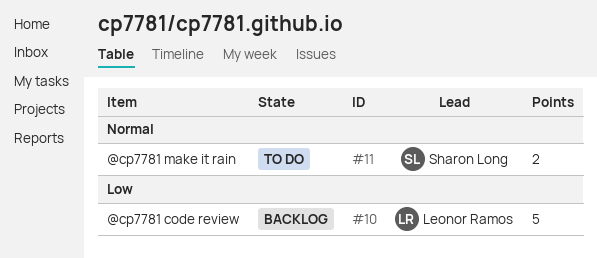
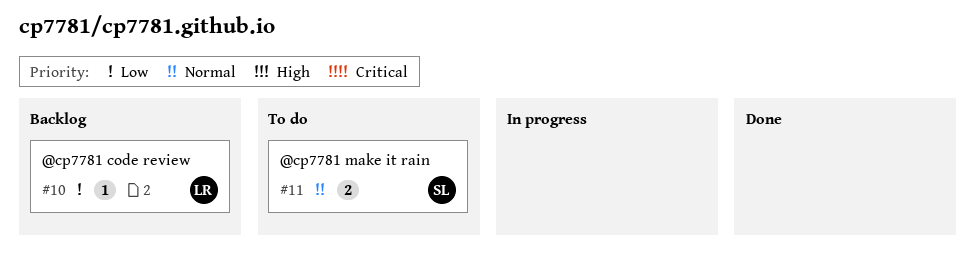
#10, estimate: 5 -> 1

